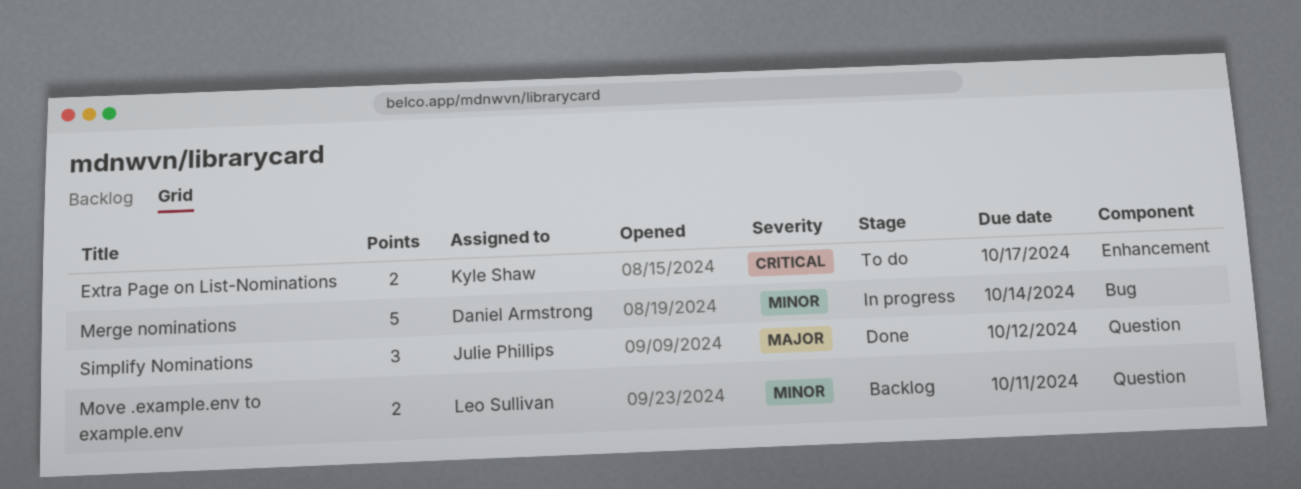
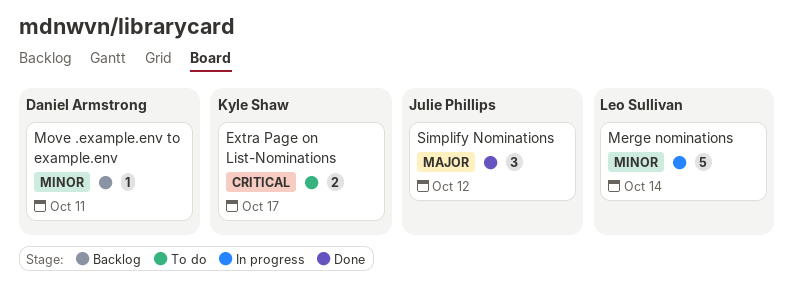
Merge nominations, owner: Daniel Armstrong -> Leo Sullivan
Move .example.env to example.env, owner: Leo Sullivan -> Daniel Armstrong
Move .example.env to example.env, estimate: 2 -> 1

